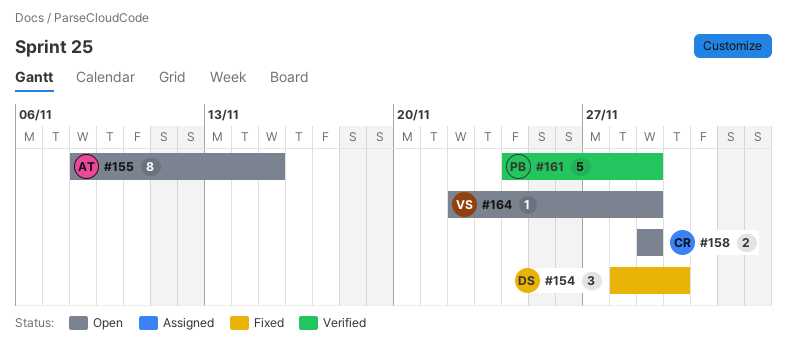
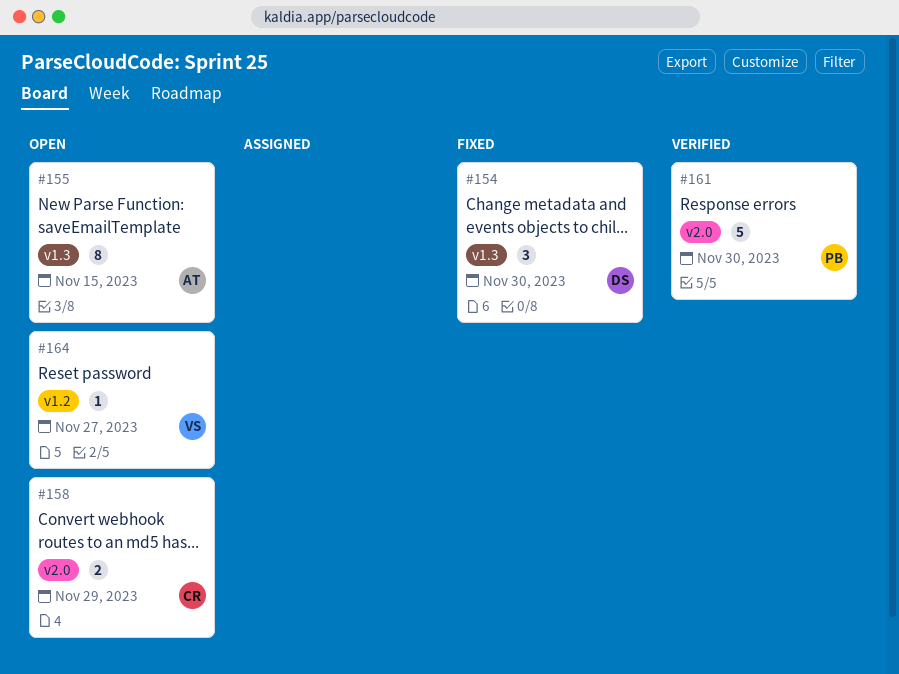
#161, due: Nov 29 -> Nov 30
#164, due: Nov 29 -> Nov 27

